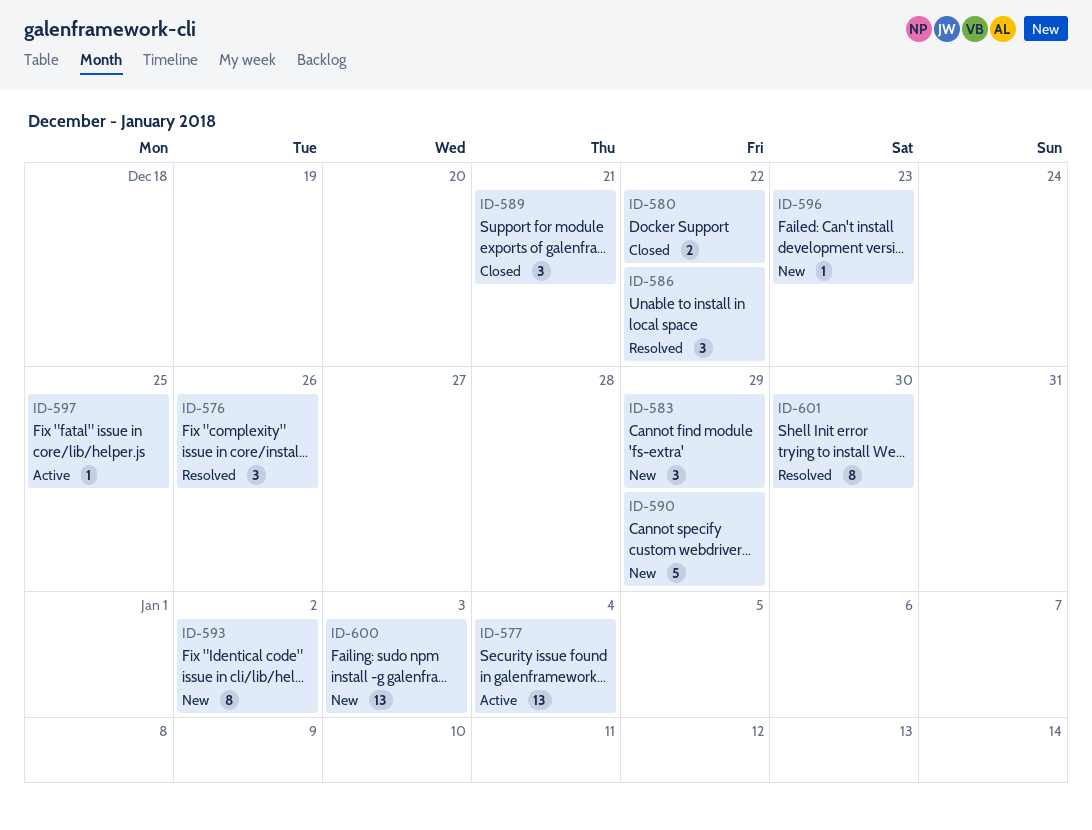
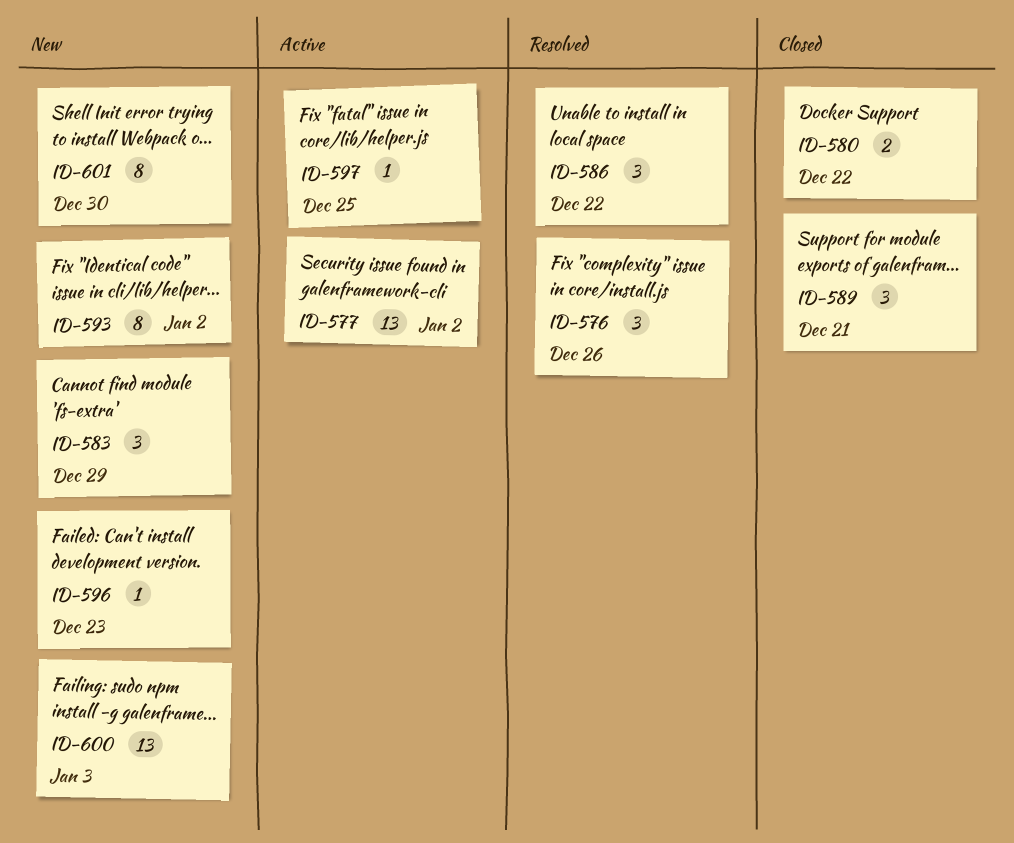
ID-577, due: Jan 4 -> Jan 2
ID-590: present -> none
ID-601, status: Resolved -> New

